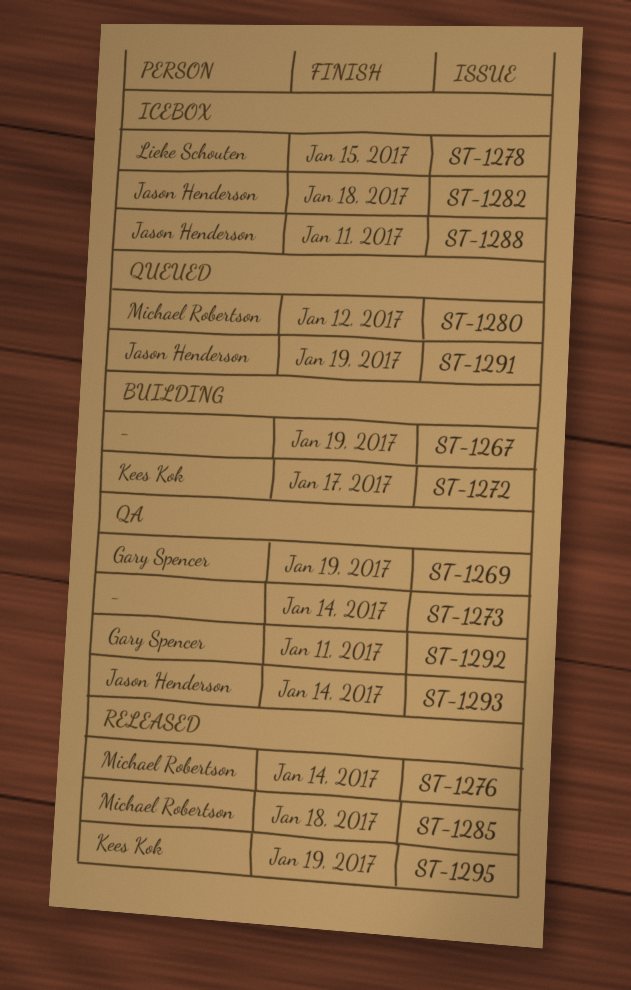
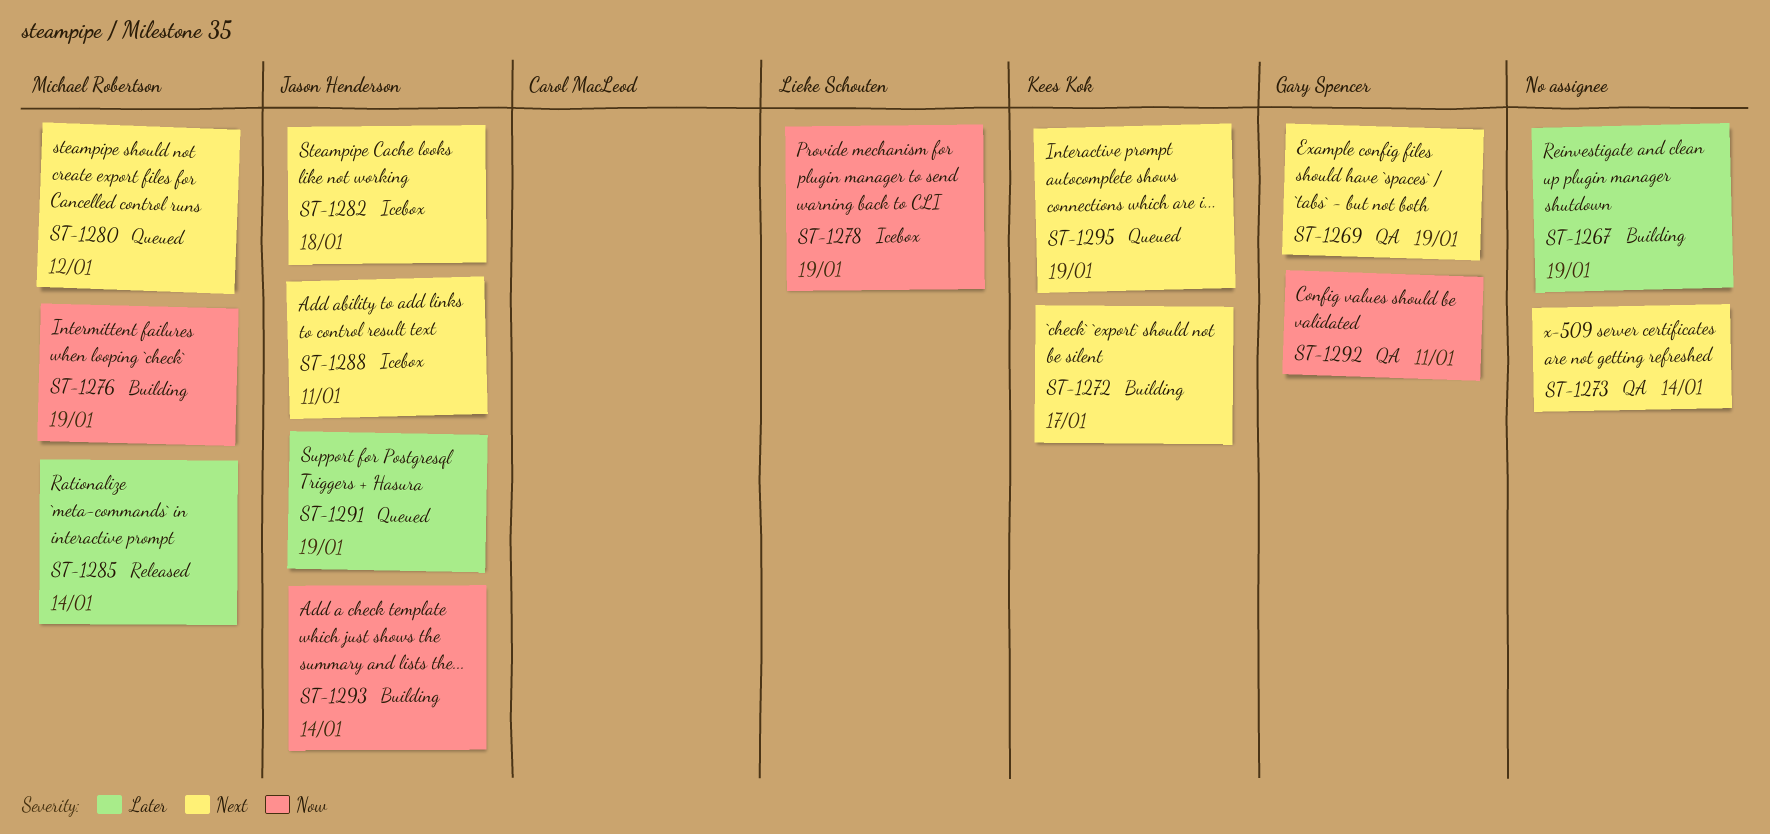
ST-1276, status: Released -> Building
ST-1276, due: Jan 14 -> Jan 19
ST-1278, due: Jan 15 -> Jan 19
ST-1285, due: Jan 18 -> Jan 14
ST-1293, status: QA -> Building
ST-1295, status: Released -> Queued

